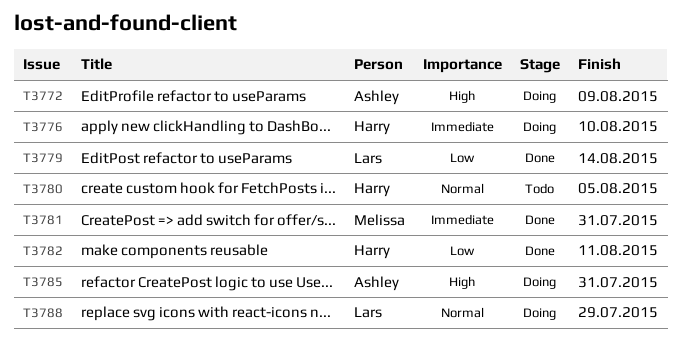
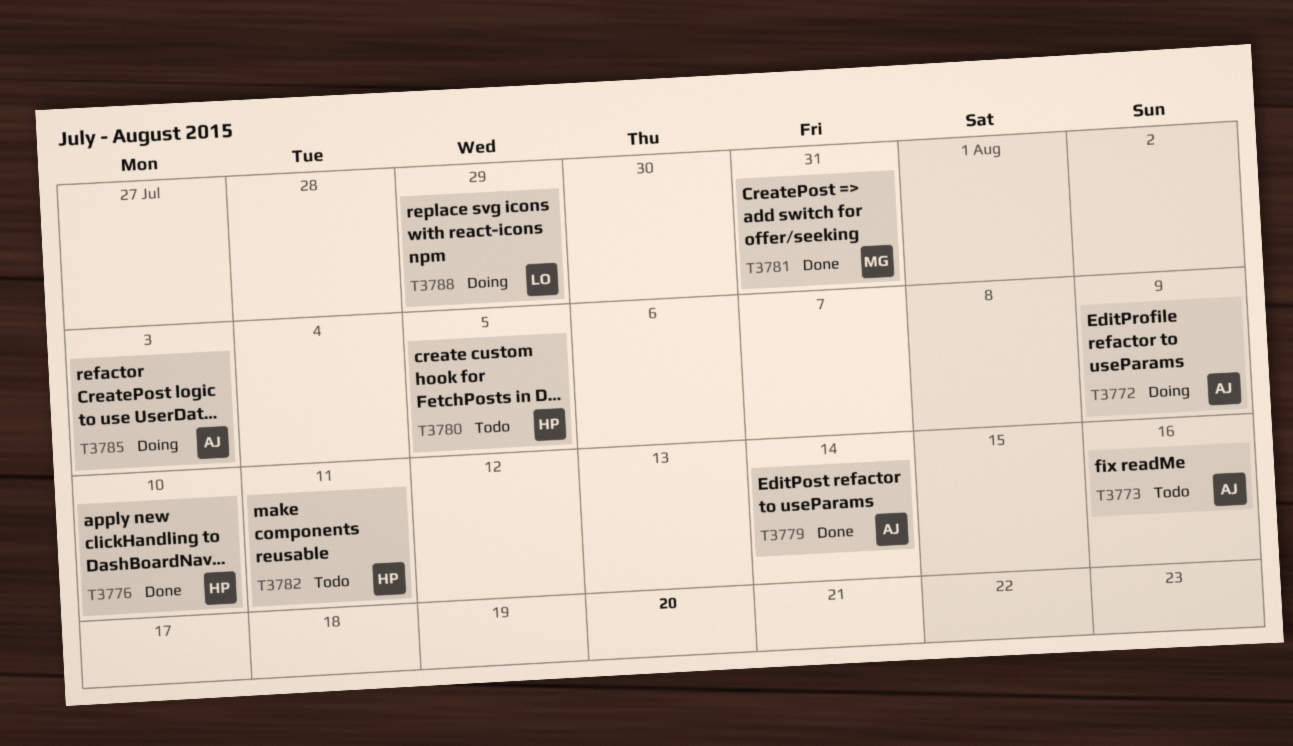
T3773: none -> present
T3776, status: Doing -> Done
T3779, owner: Lars -> Ashley
T3782, status: Done -> Todo
T3785, due: Jul 31 -> Aug 3

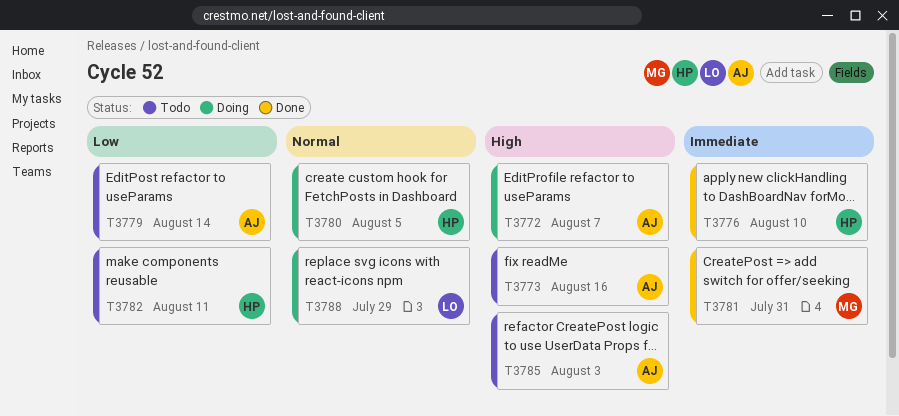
T3772, due: Aug 9 -> Aug 7
T3779, status: Done -> Todo
T3780, status: Todo -> Doing
T3785, status: Doing -> Todo

